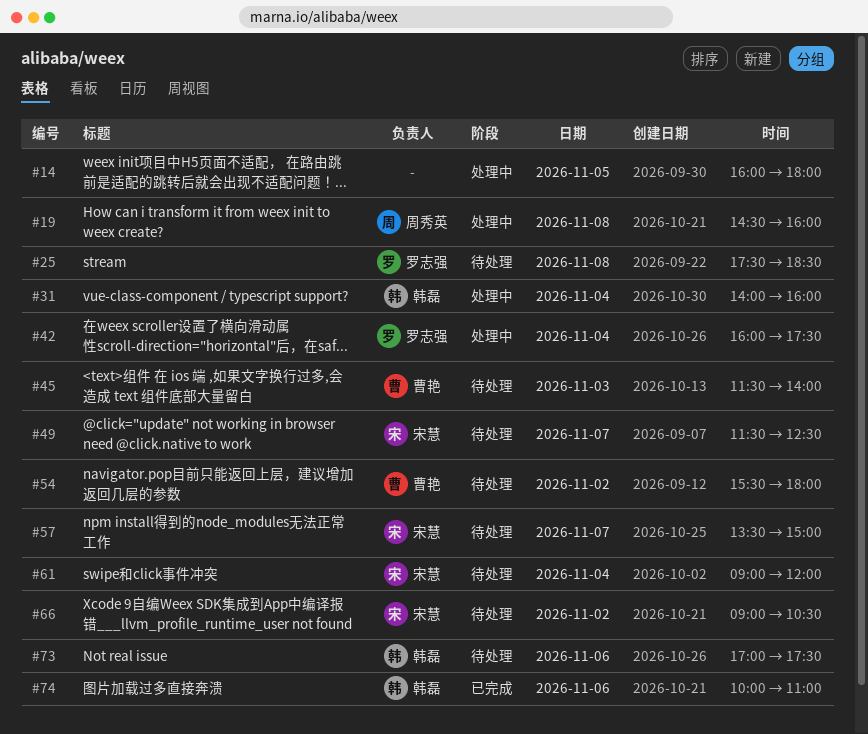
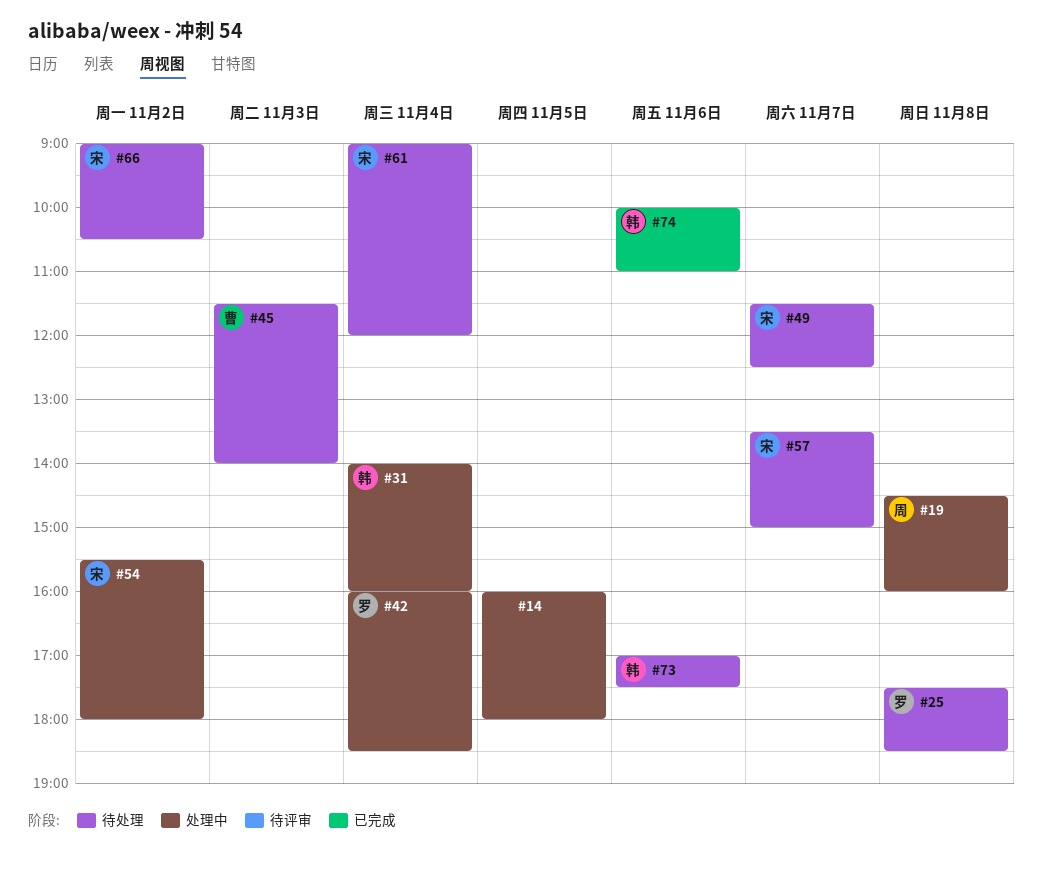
#42, ends: 17:30 -> 18:30
#54, status: 待处理 -> 处理中
#54, owner: 曹艳 -> 宋慧

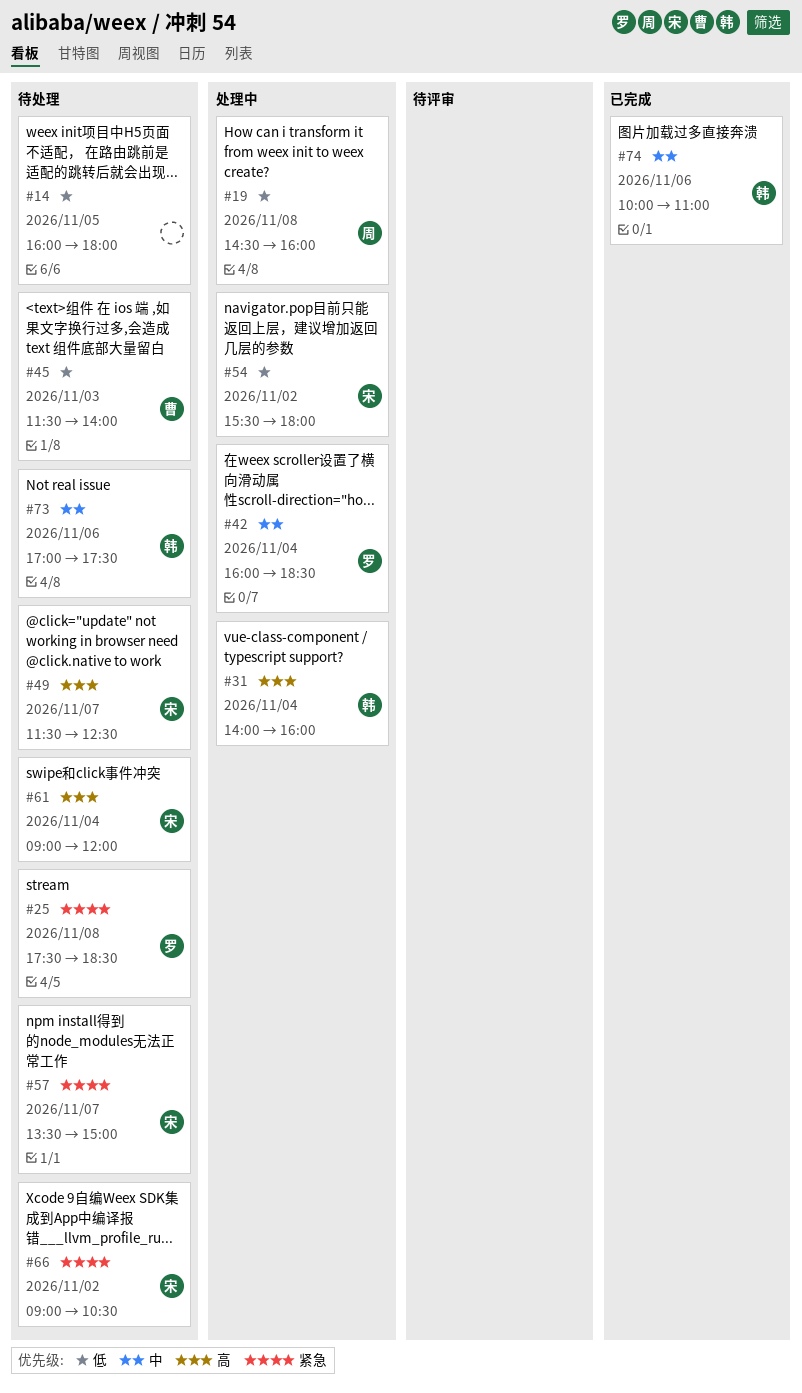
#14, status: 处理中 -> 待处理

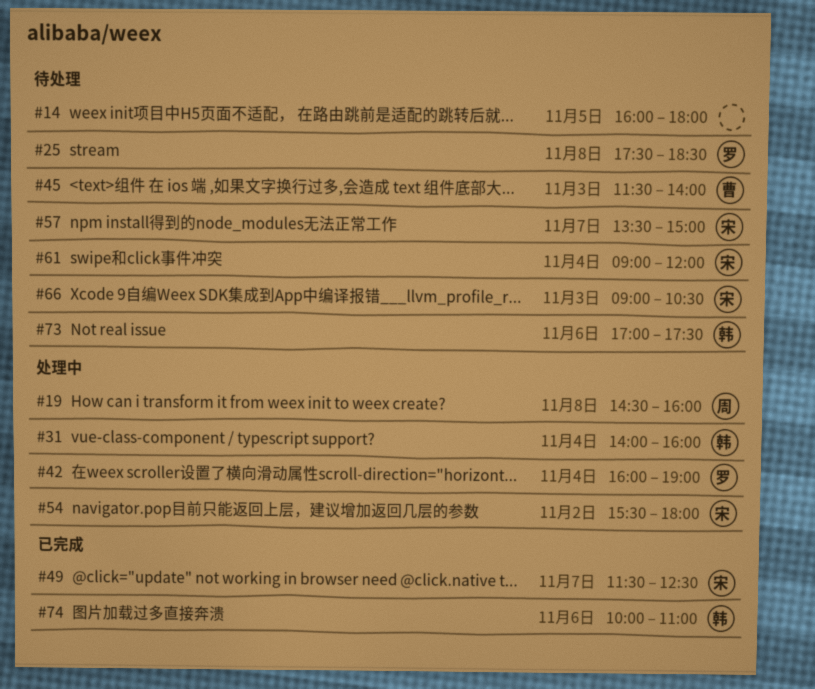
#42, ends: 18:30 -> 19:00
#49, status: 待处理 -> 已完成
#66, day: Nov 2 -> Nov 3

